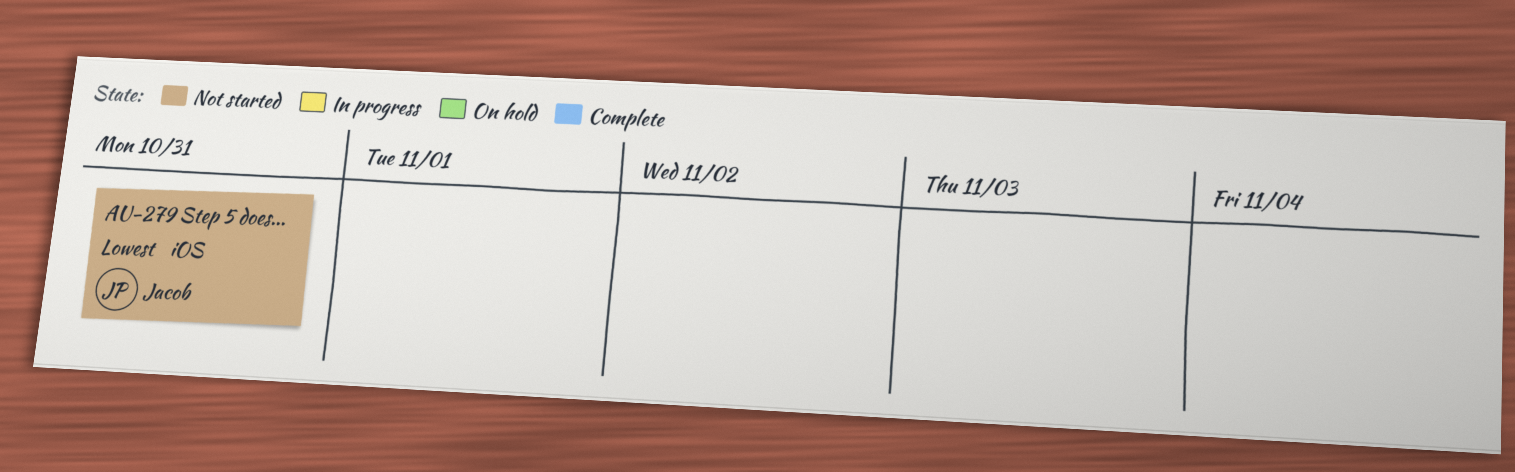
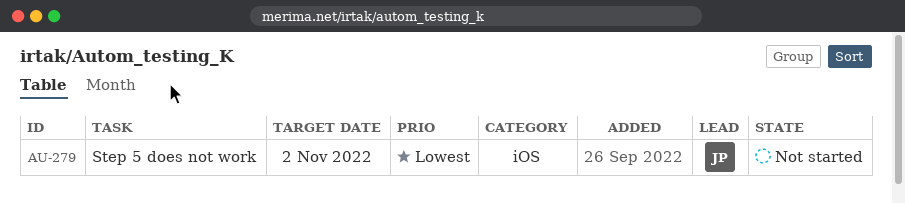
AU-279, due: Oct 31 -> Nov 2

